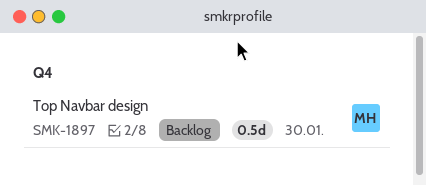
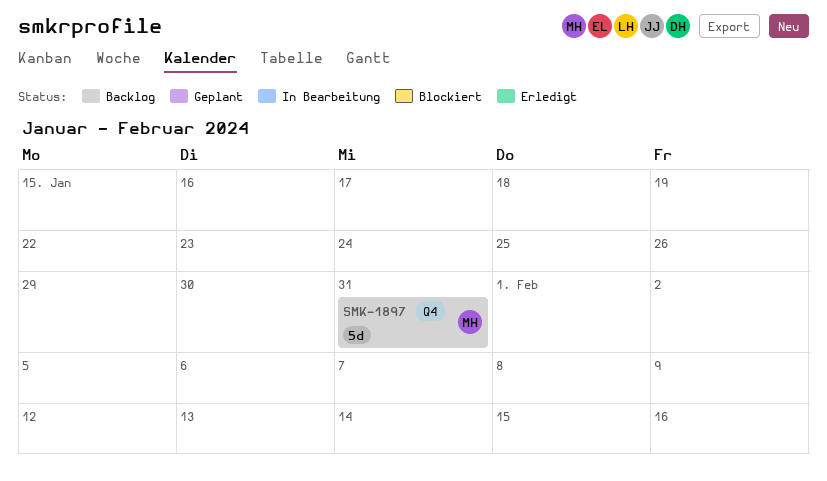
SMK-1897, estimate: 0.5d -> 5d
SMK-1897, due: Jan 30 -> Jan 31

